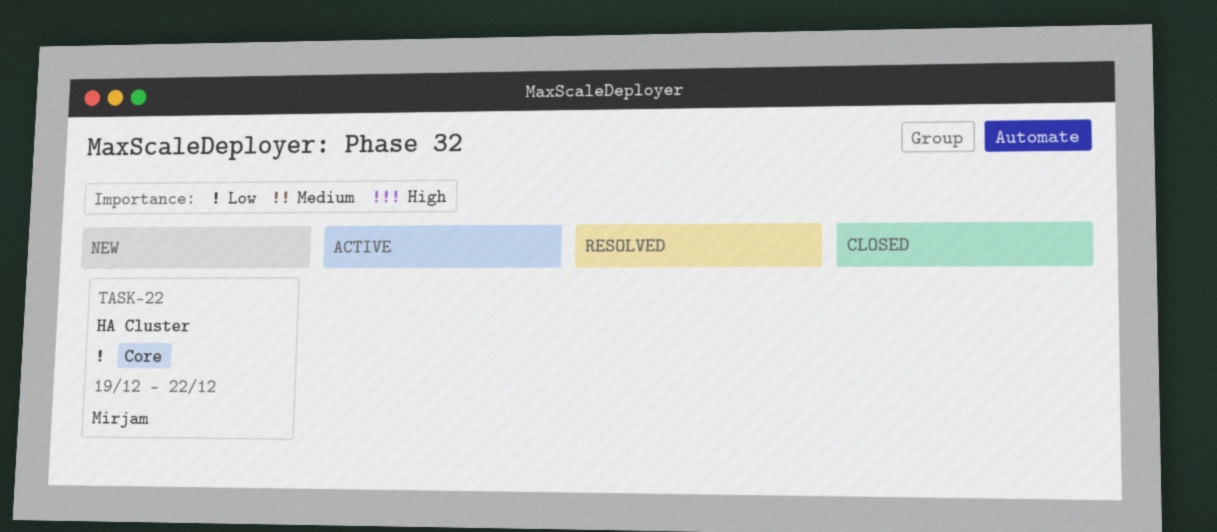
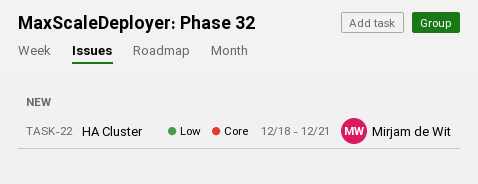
TASK-22, start: Dec 19 -> Dec 18
TASK-22, due: Dec 22 -> Dec 21

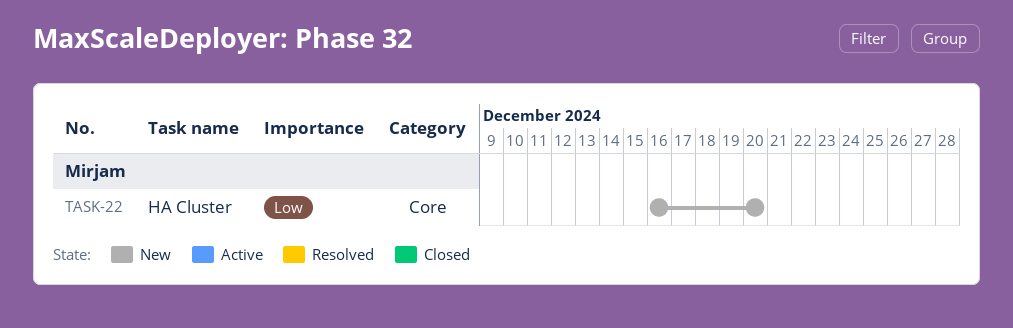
TASK-22, start: Dec 18 -> Dec 16
TASK-22, due: Dec 21 -> Dec 20

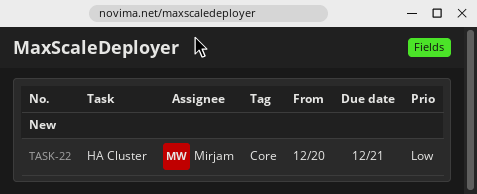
TASK-22, start: Dec 16 -> Dec 20
TASK-22, due: Dec 20 -> Dec 21

